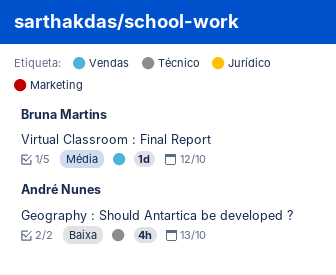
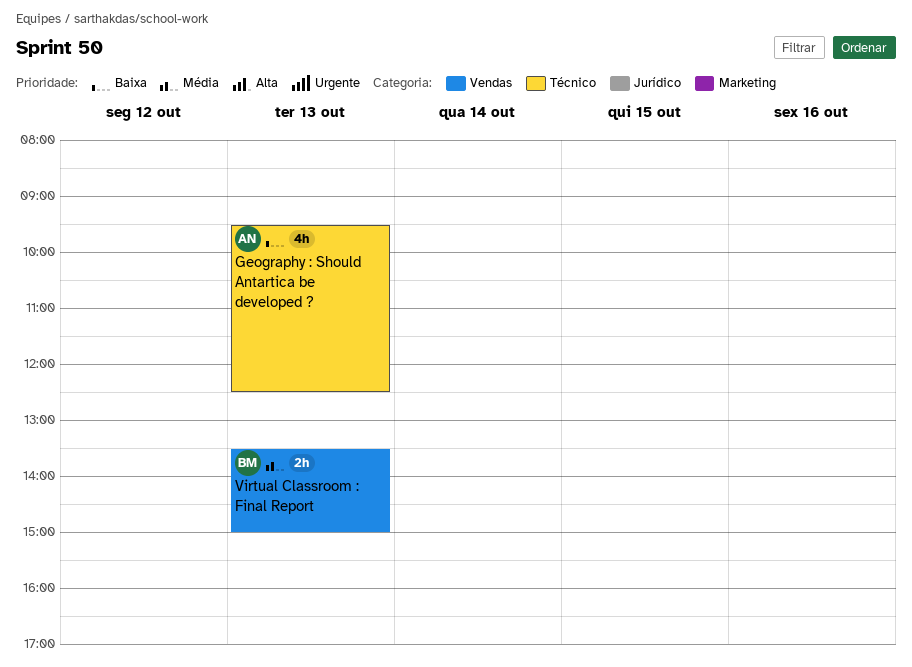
Virtual Classroom : Final Report, estimate: 1d -> 2h
Virtual Classroom : Final Report, day: Oct 12 -> Oct 13

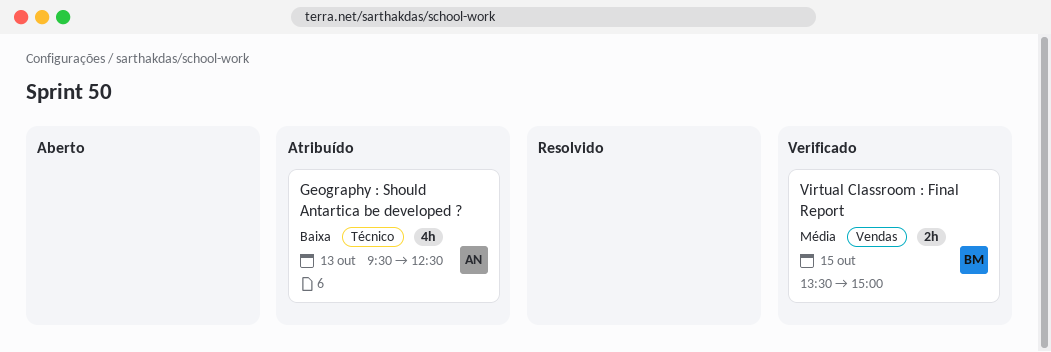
Virtual Classroom : Final Report, day: Oct 13 -> Oct 15

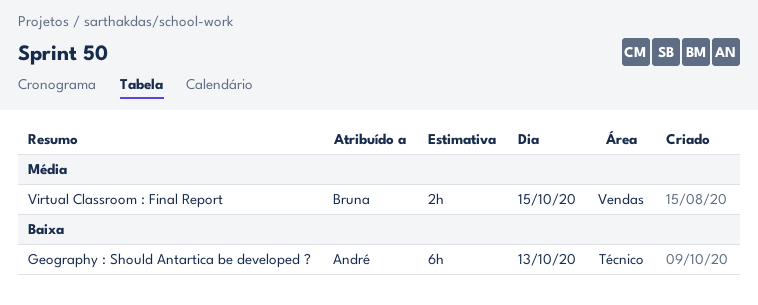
Geography : Should Antartica be developed ?, estimate: 4h -> 6h

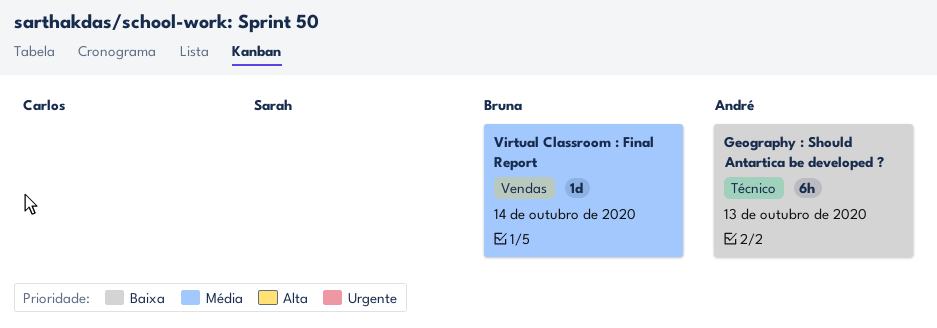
Virtual Classroom : Final Report, estimate: 2h -> 1d
Virtual Classroom : Final Report, day: Oct 15 -> Oct 14

